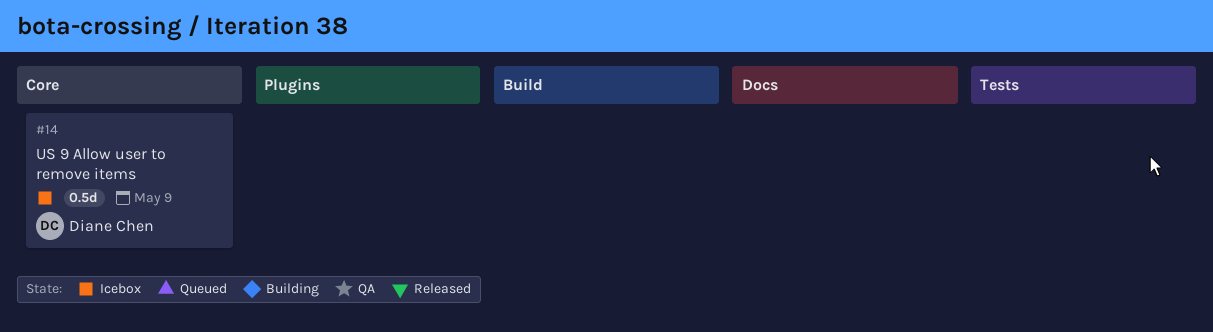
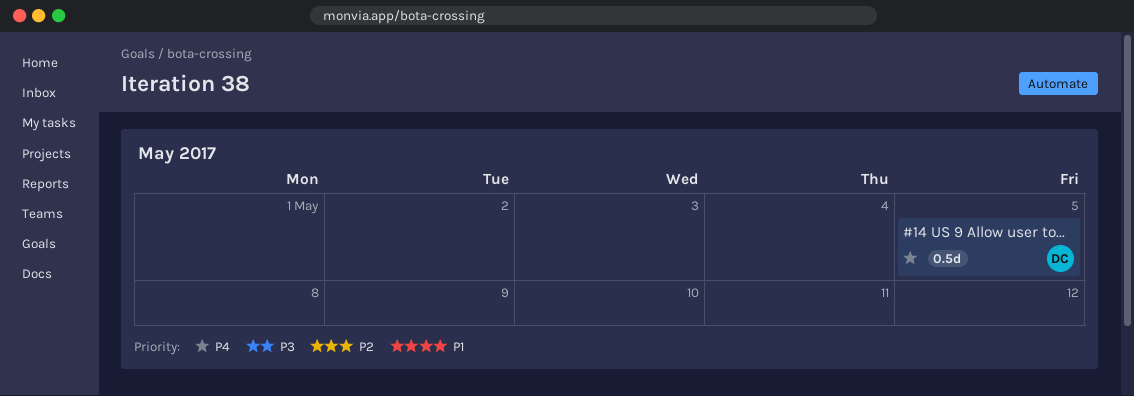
#14, due: May 9 -> May 5

